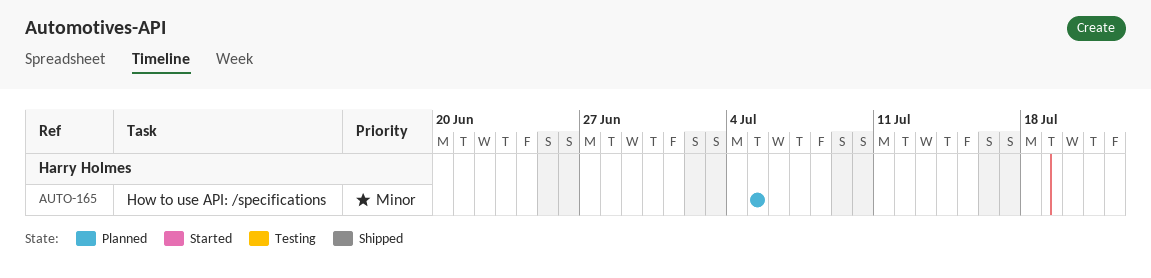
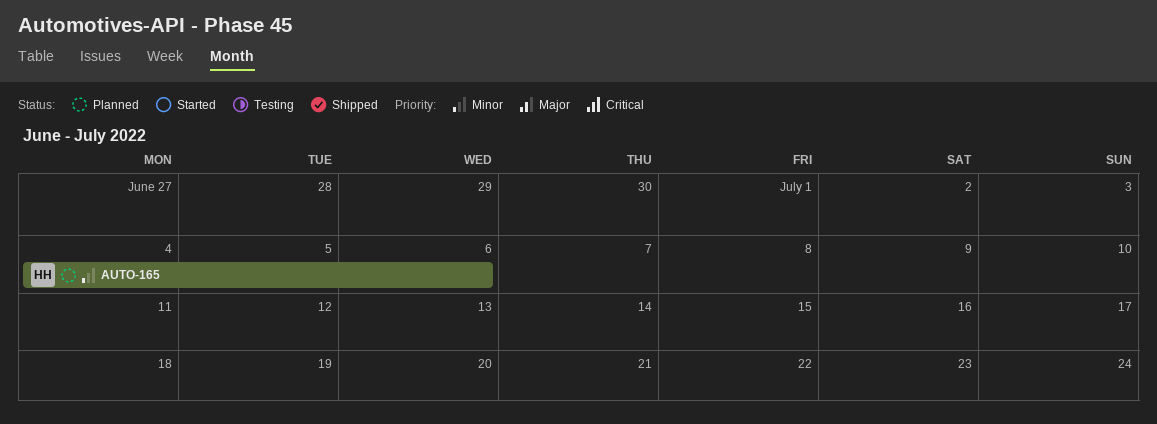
AUTO-165, start: Jul 5 -> Jul 4
AUTO-165, due: Jul 5 -> Jul 6

